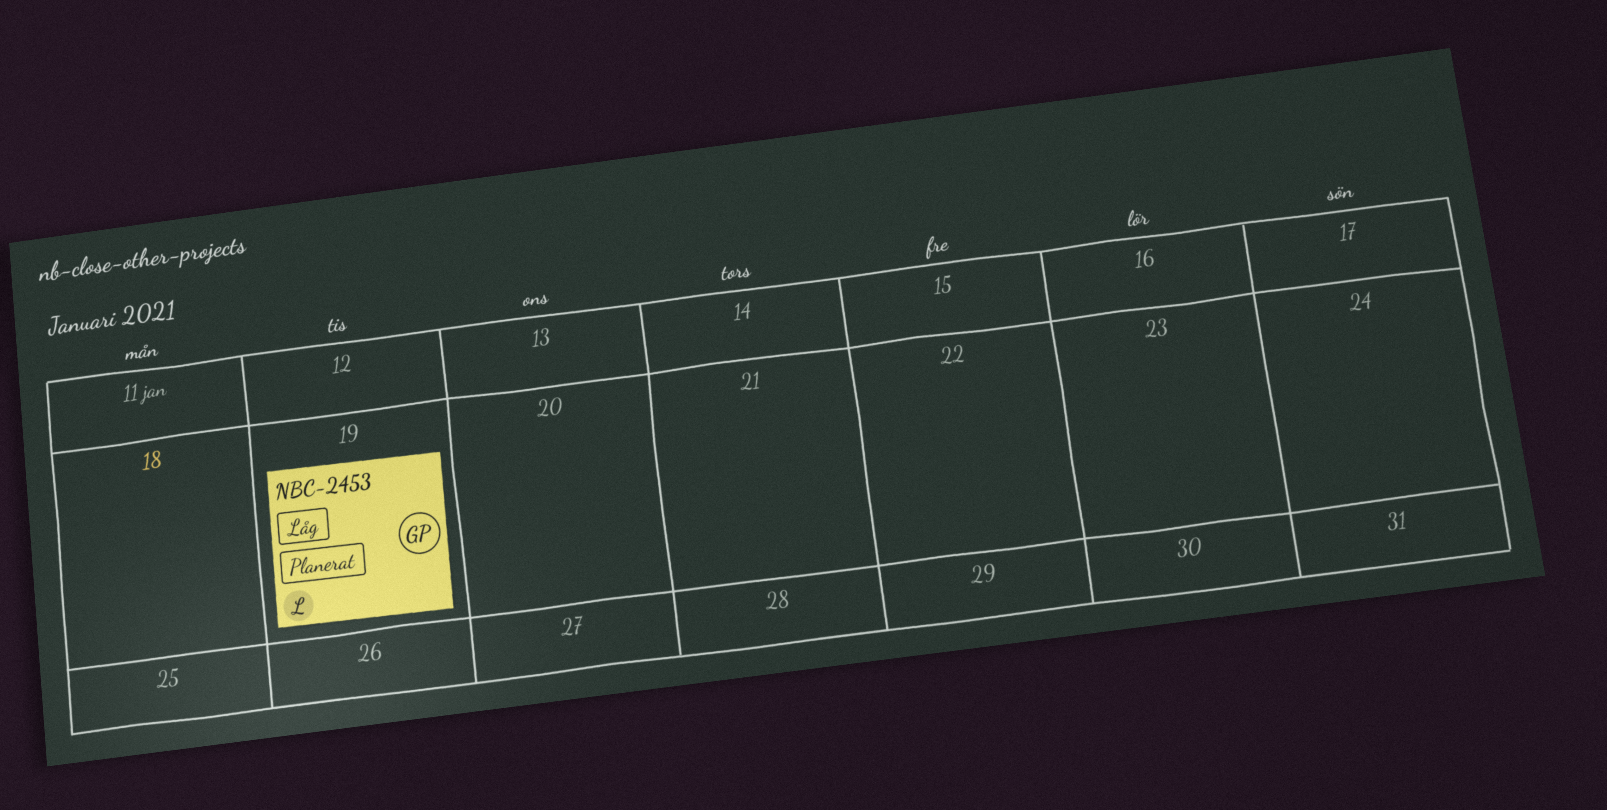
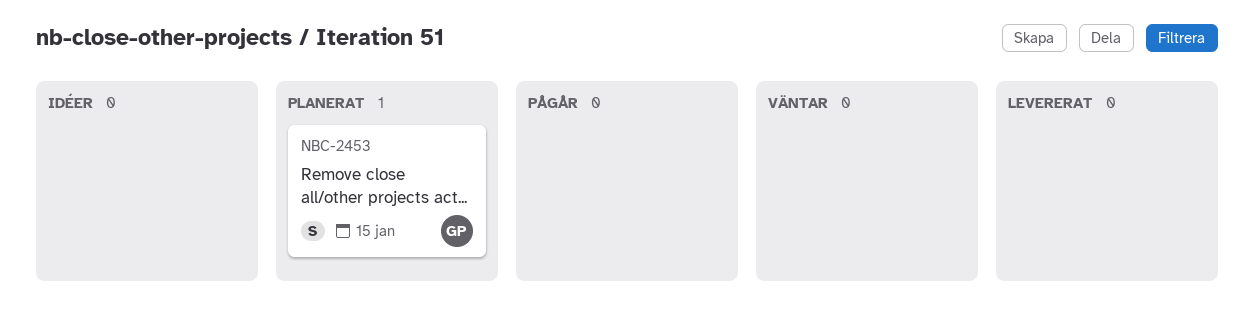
NBC-2453, estimate: L -> S
NBC-2453, due: Jan 19 -> Jan 15

